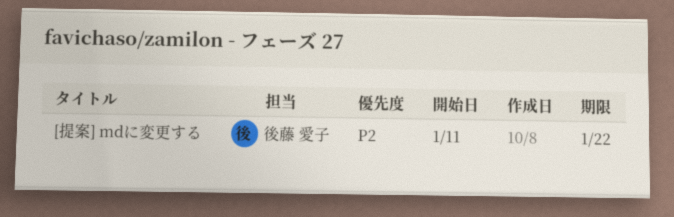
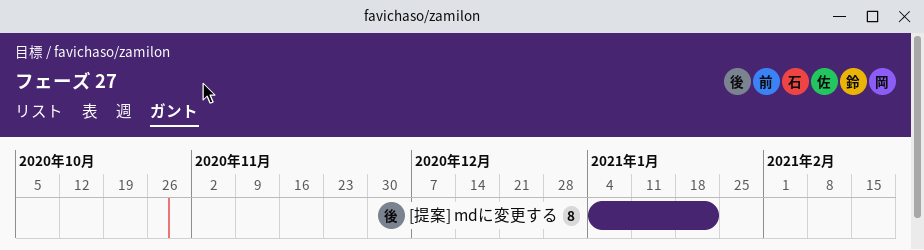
[提案] mdに変更する, start: Jan 11 -> Jan 4

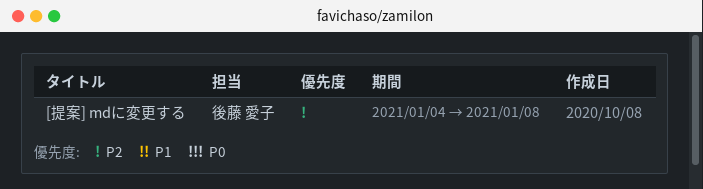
[提案] mdに変更する, due: Jan 22 -> Jan 8

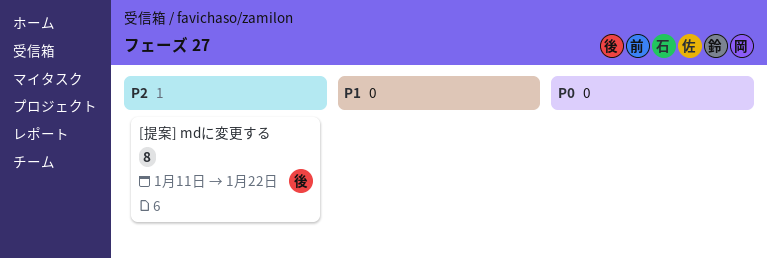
[提案] mdに変更する, start: Jan 4 -> Jan 11
[提案] mdに変更する, due: Jan 8 -> Jan 22

